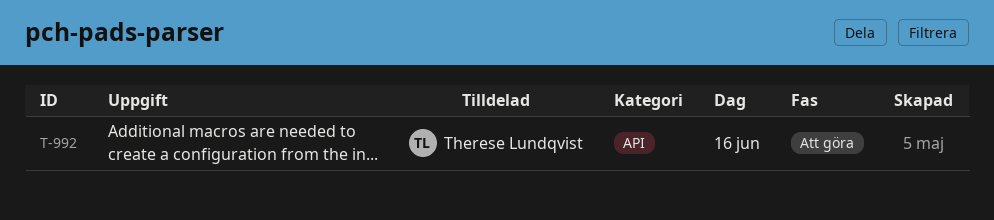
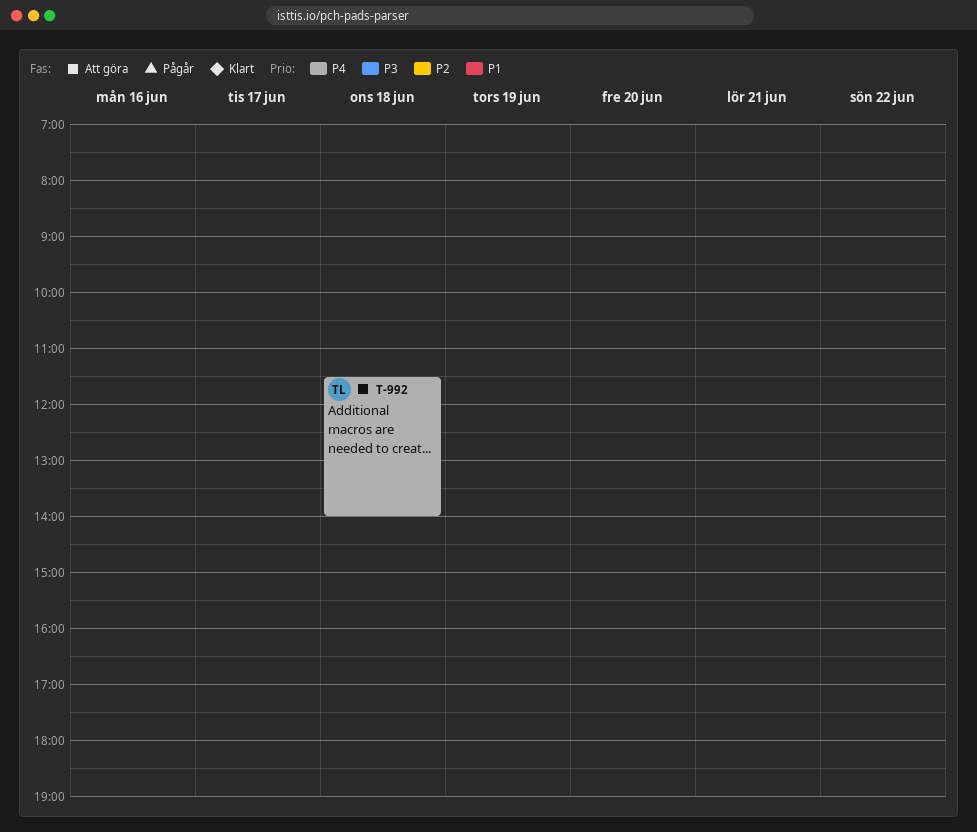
T-992, day: Jun 16 -> Jun 18

